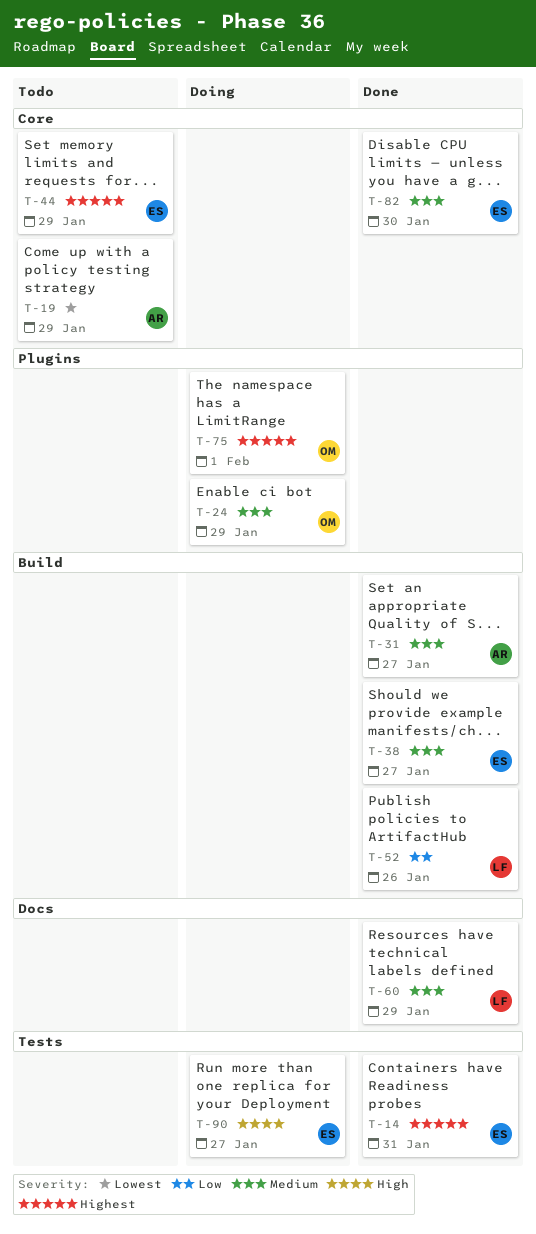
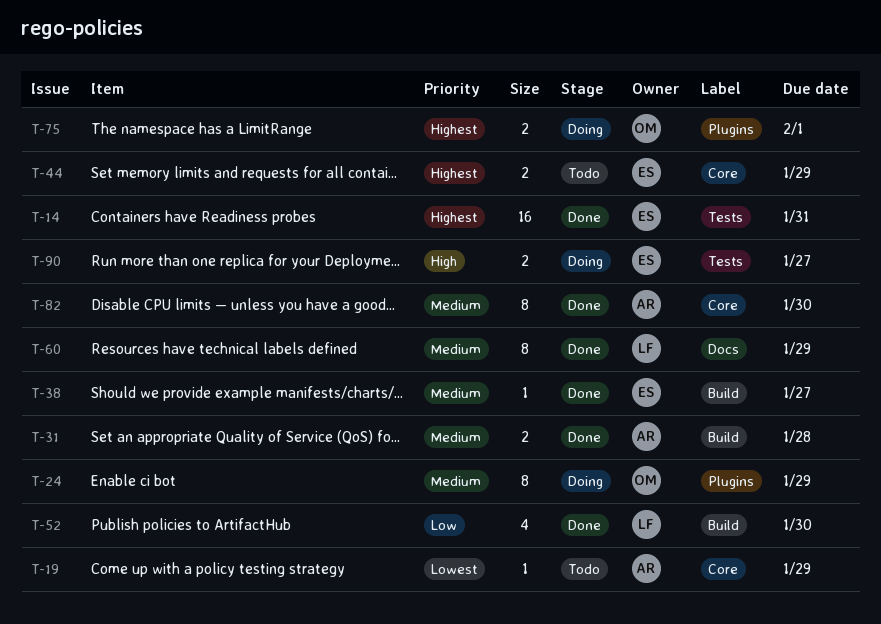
T-31, due: Jan 27 -> Jan 28
T-52, due: Jan 26 -> Jan 30
T-82, owner: ES -> AR

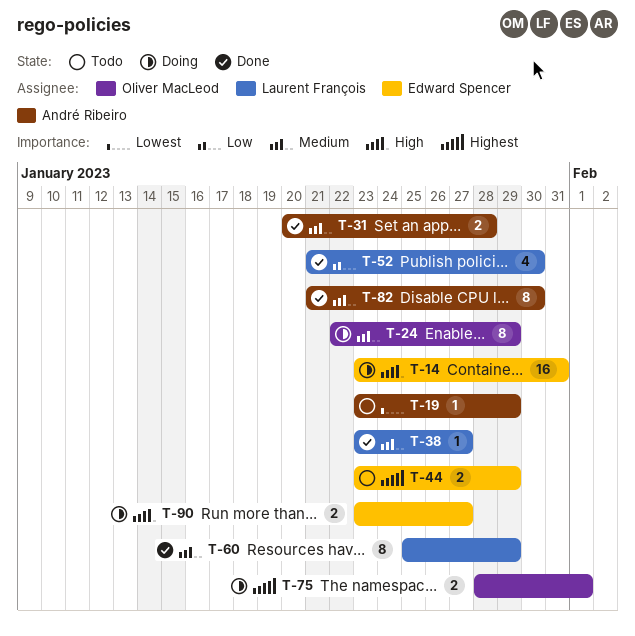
T-14, status: Done -> Doing
T-14, priority: Highest -> High
T-38, owner: Edward Spencer -> Laurent François

